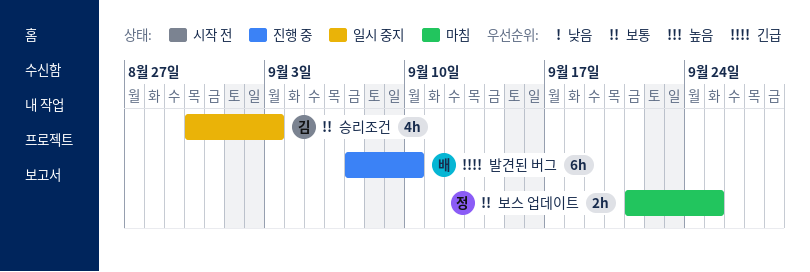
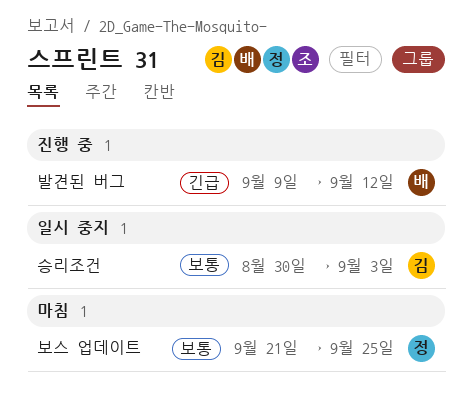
발견된 버그, start: Sep 7 -> Sep 9
발견된 버그, due: Sep 10 -> Sep 12

